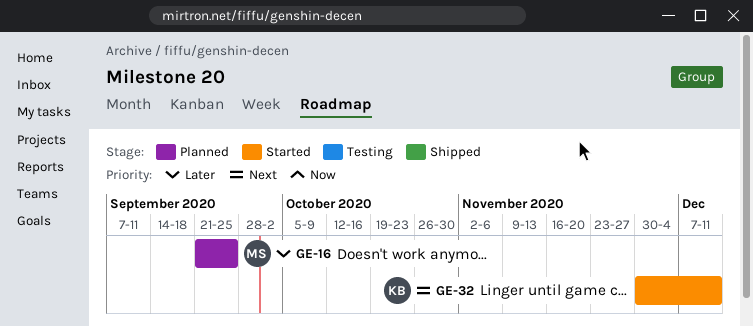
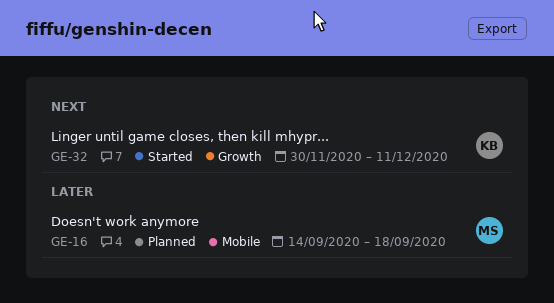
GE-16, start: Sep 21 -> Sep 14
GE-16, due: Sep 25 -> Sep 18

